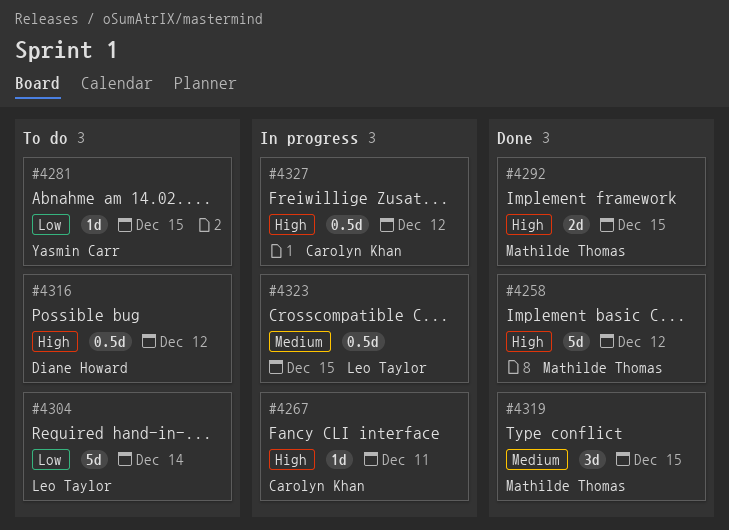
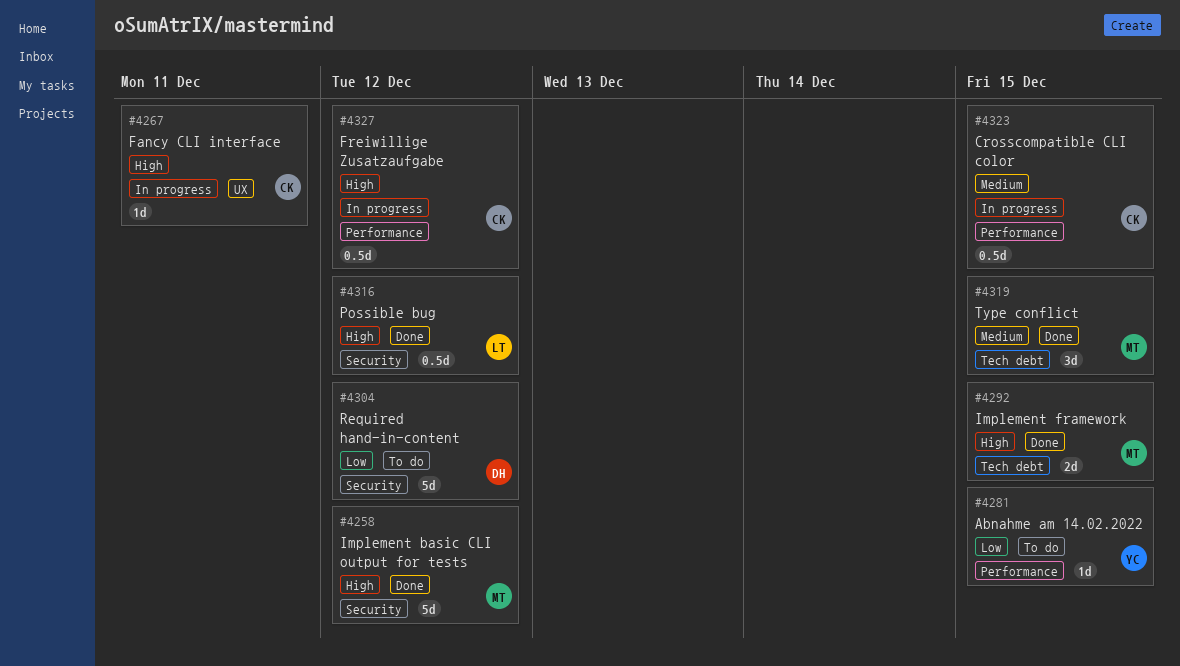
#4304, owner: Leo Taylor -> Diane Howard
#4304, due: Dec 14 -> Dec 12
#4316, status: To do -> Done
#4316, owner: Diane Howard -> Leo Taylor
#4323, owner: Leo Taylor -> Carolyn Khan

